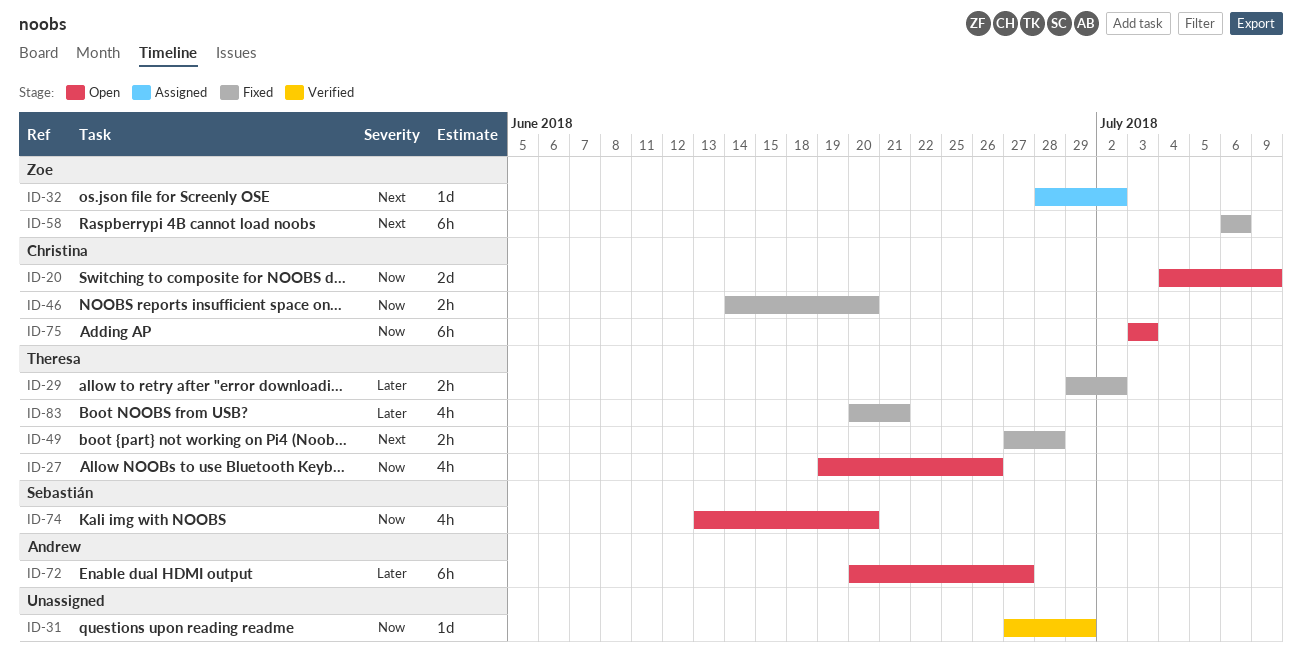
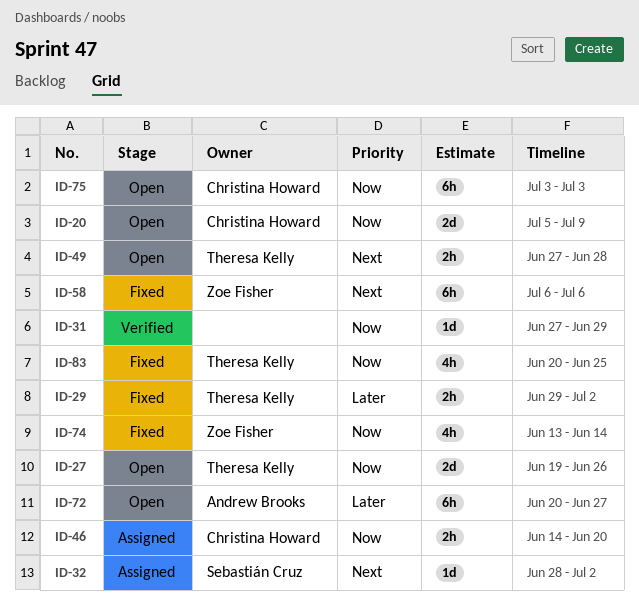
ID-20, start: Jul 4 -> Jul 5
ID-27, estimate: 4h -> 2d
ID-32, owner: Zoe Fisher -> Sebastián Cruz
ID-46, status: Fixed -> Assigned
ID-49, status: Fixed -> Open
ID-74, status: Open -> Fixed
ID-74, owner: Sebastián Cruz -> Zoe Fisher
ID-74, due: Jun 20 -> Jun 14
ID-83, priority: Later -> Now
ID-83, due: Jun 21 -> Jun 25

